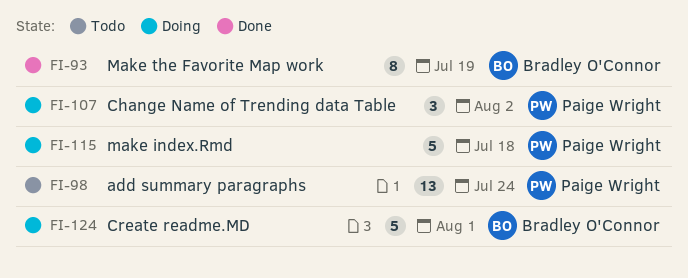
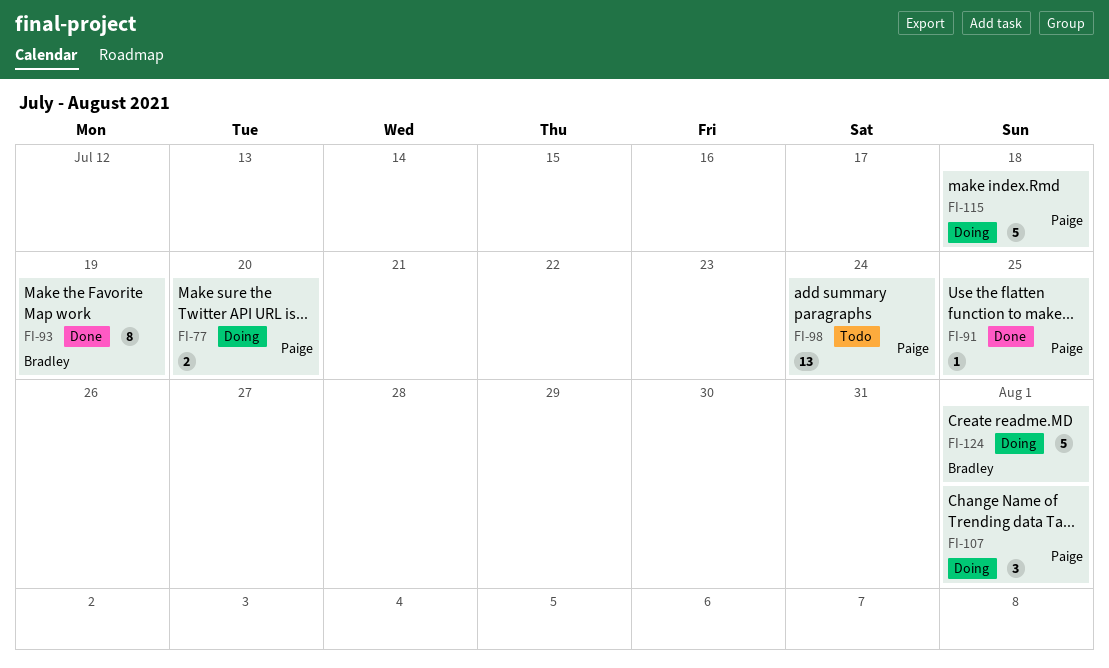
FI-77: none -> present
FI-91: none -> present
FI-107, due: Aug 2 -> Aug 1

